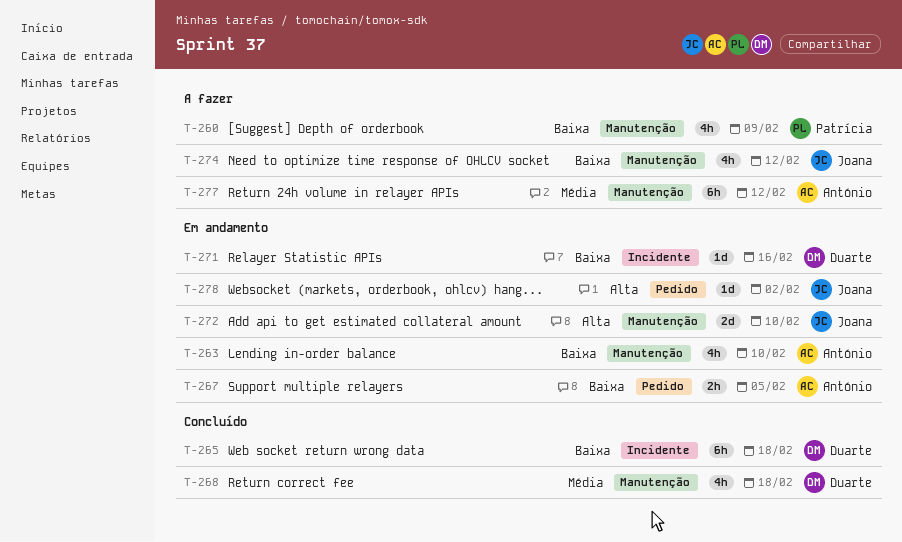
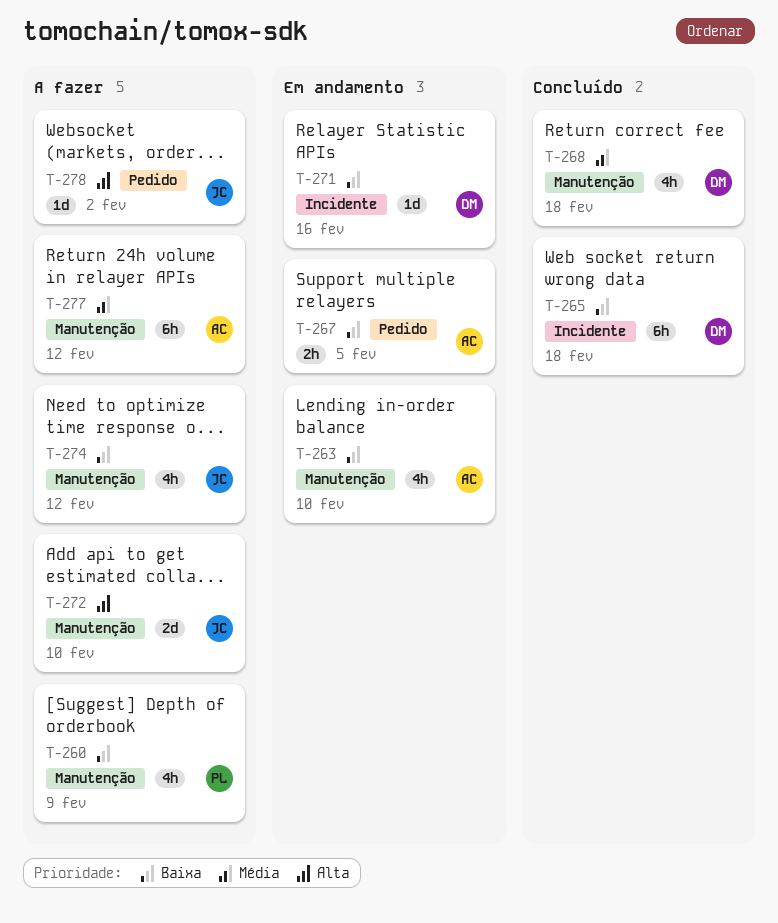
T-272, status: Em andamento -> A fazer
T-278, status: Em andamento -> A fazer

